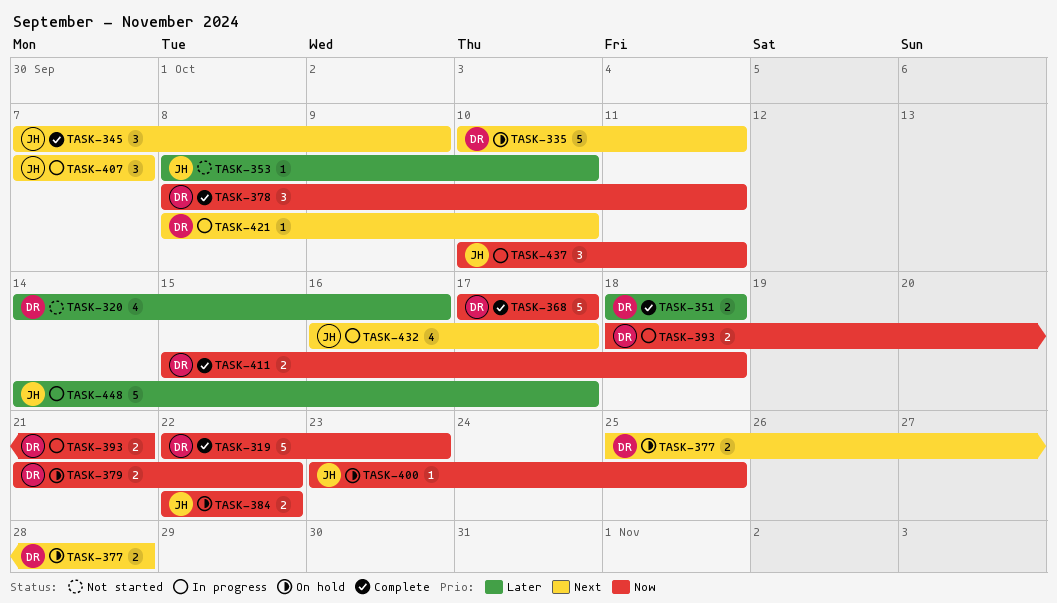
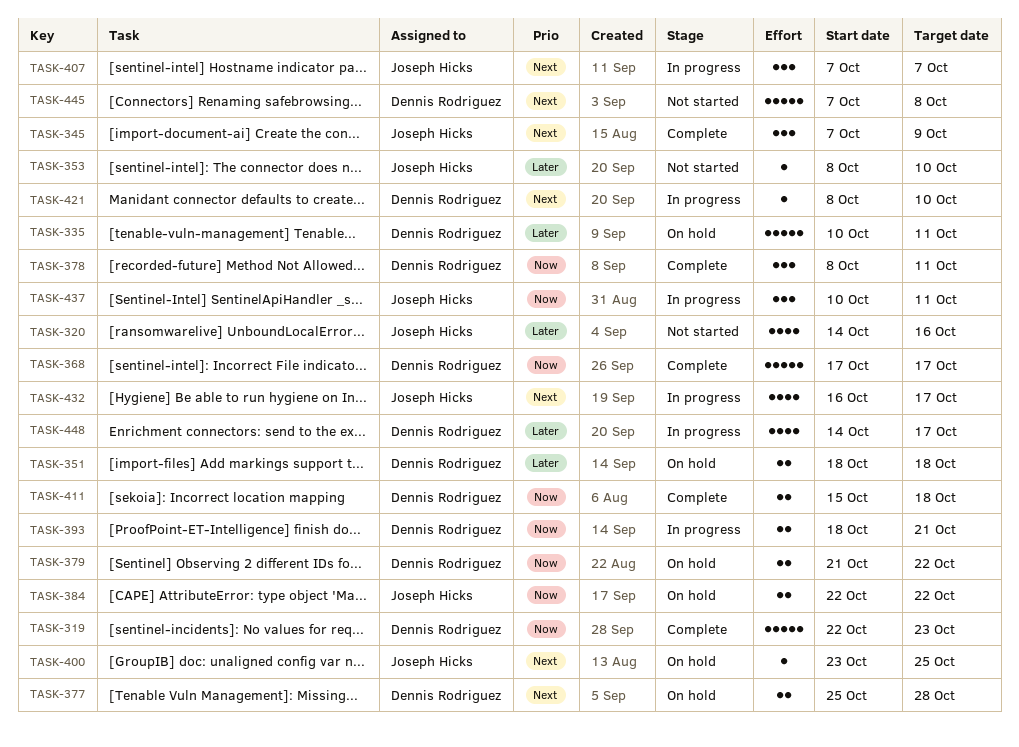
TASK-320, owner: Dennis Rodriguez -> Joseph Hicks
TASK-335, priority: Next -> Later
TASK-351, status: Complete -> On hold
TASK-400, priority: Now -> Next
TASK-445: none -> present
TASK-448, owner: Joseph Hicks -> Dennis Rodriguez
TASK-448, estimate: 5 -> 4

